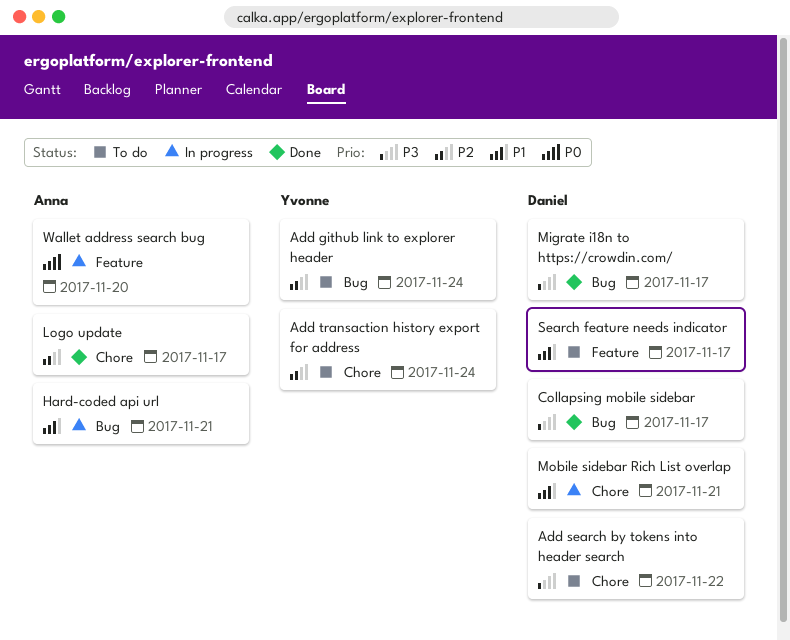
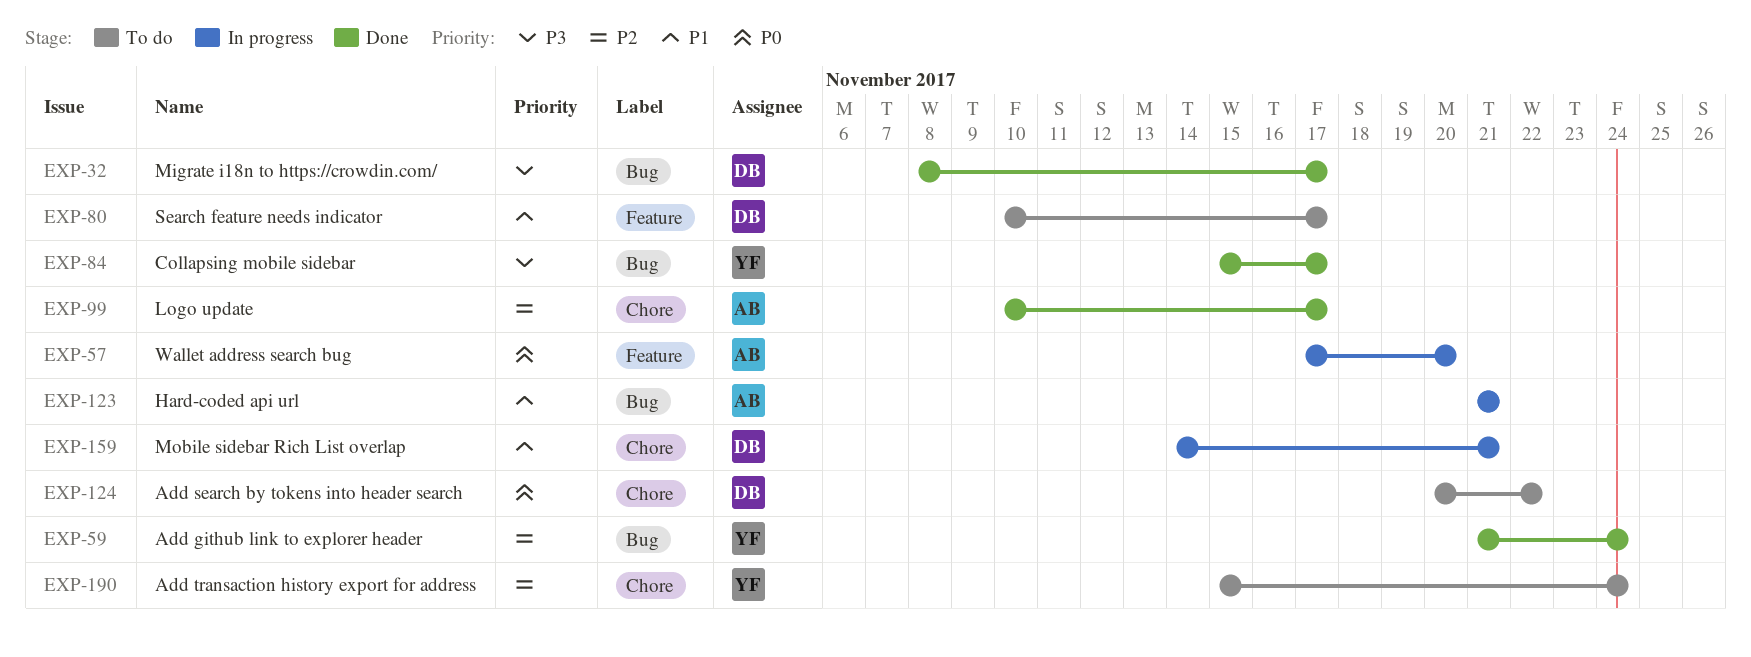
Add github link to explorer header, status: To do -> Done
Add search by tokens into header search, priority: P3 -> P0
Collapsing mobile sidebar, owner: Daniel -> Yvonne

